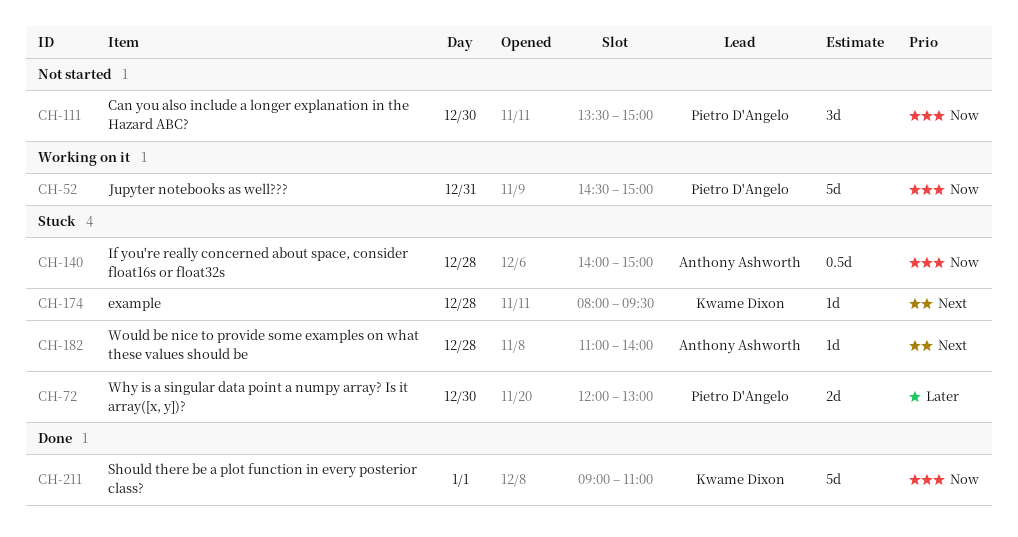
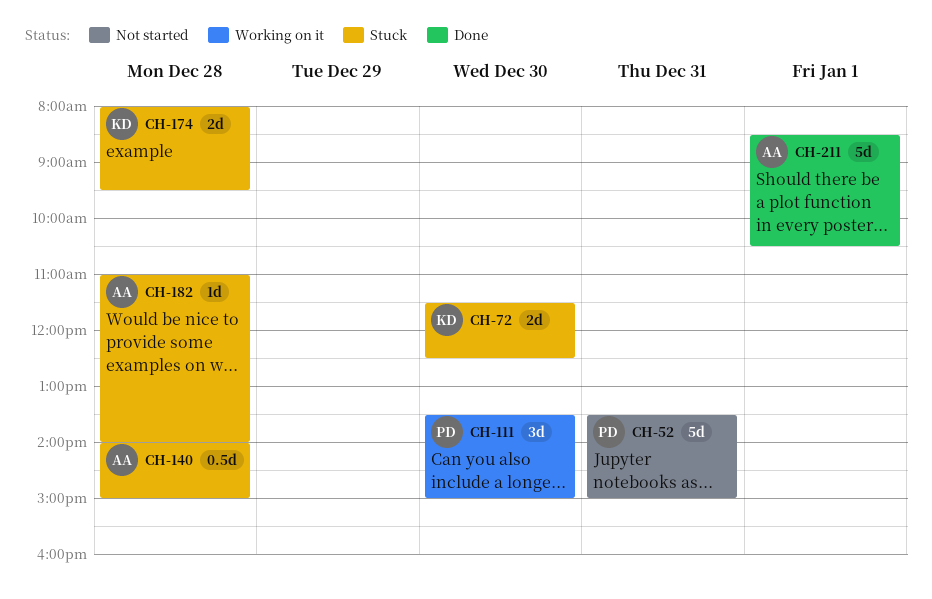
CH-52, status: Working on it -> Not started
CH-52, begins: 14:30 -> 13:30
CH-72, owner: Pietro D'Angelo -> Kwame Dixon
CH-72, begins: 12:00 -> 11:30
CH-72, ends: 13:00 -> 12:30
CH-111, status: Not started -> Working on it
CH-174, estimate: 1d -> 2d
CH-211, owner: Kwame Dixon -> Anthony Ashworth
CH-211, begins: 09:00 -> 08:30
CH-211, ends: 11:00 -> 10:30

